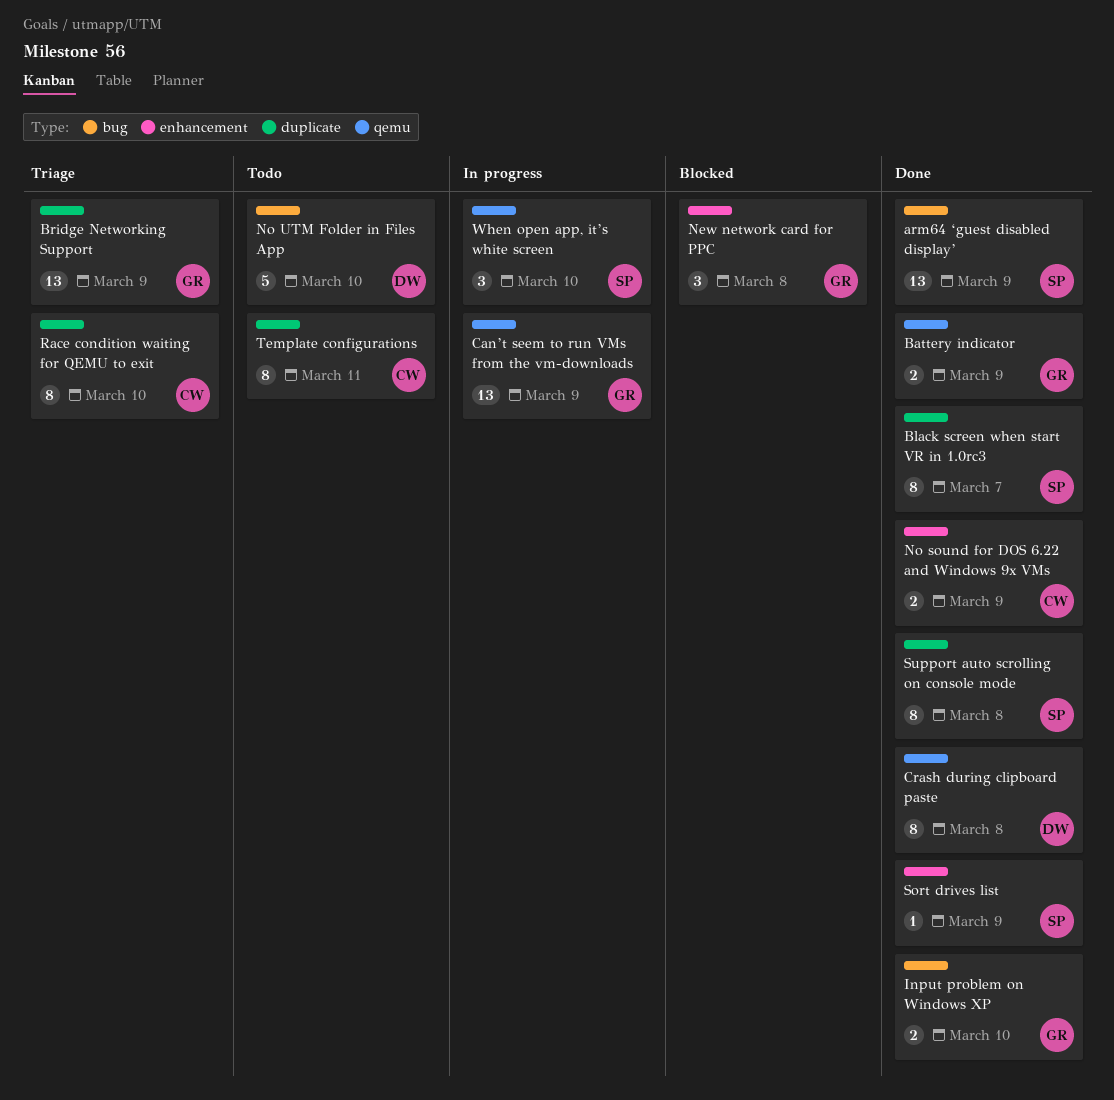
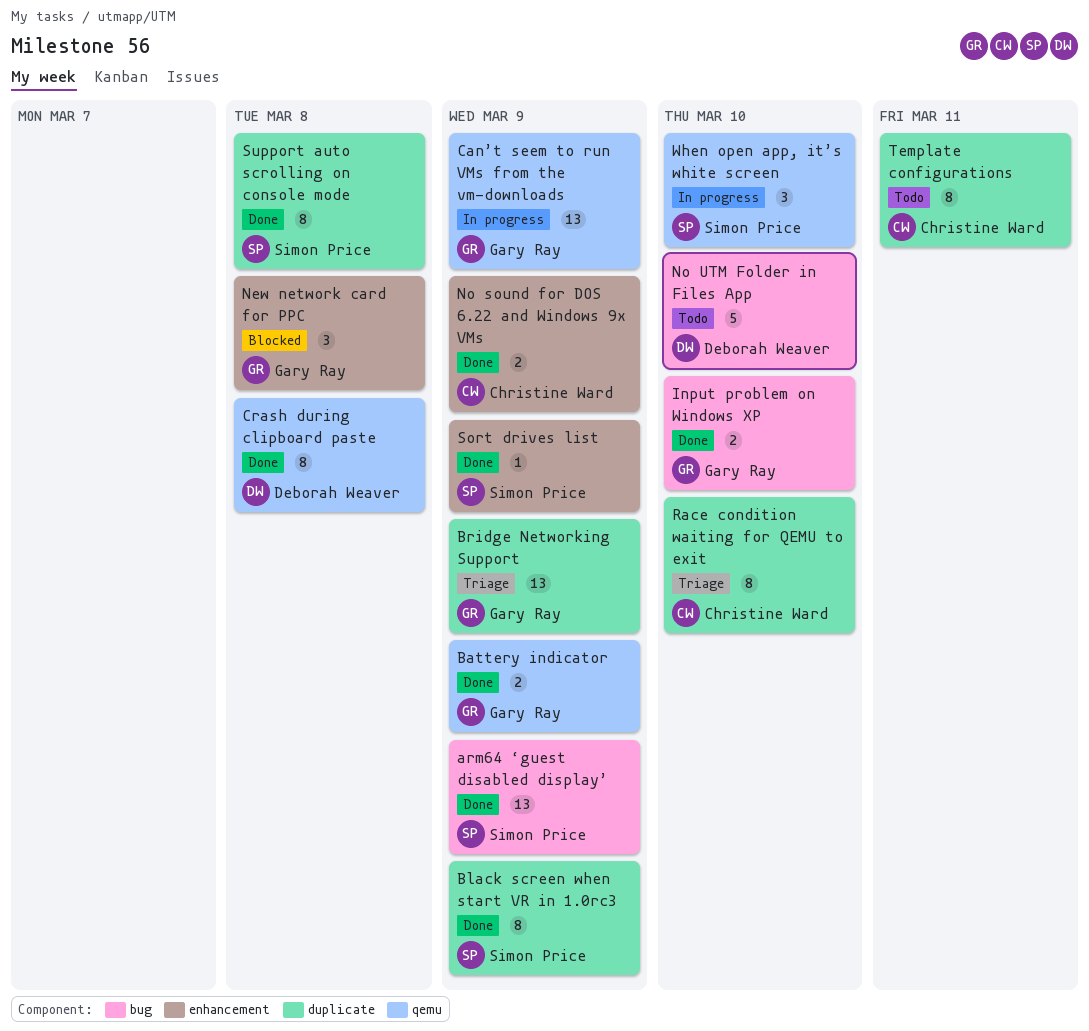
Black screen when start VR in 1.0rc3, due: Mar 7 -> Mar 9

